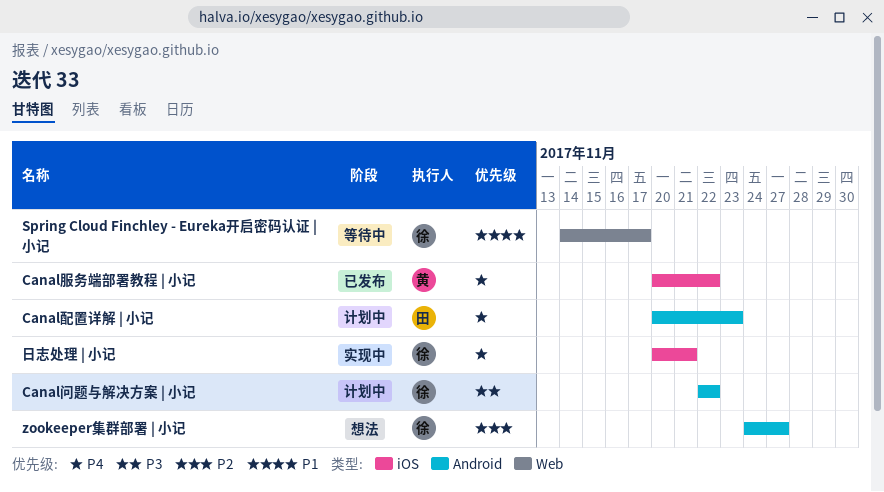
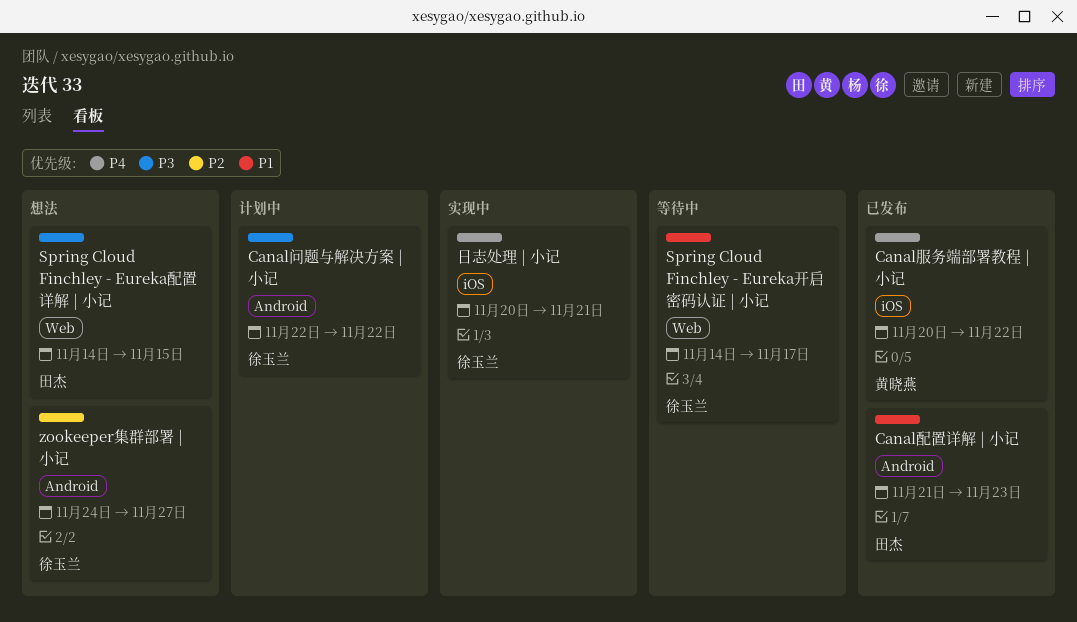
Canal配置详解 | 小记, status: 计划中 -> 已发布
Canal配置详解 | 小记, priority: P4 -> P1
Canal配置详解 | 小记, start: Nov 20 -> Nov 21
Spring Cloud Finchley - Eureka配置详解 | 小记: none -> present

